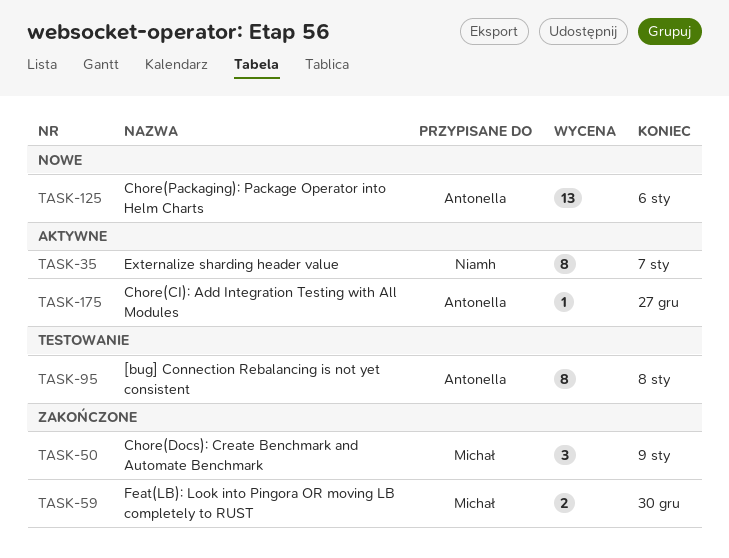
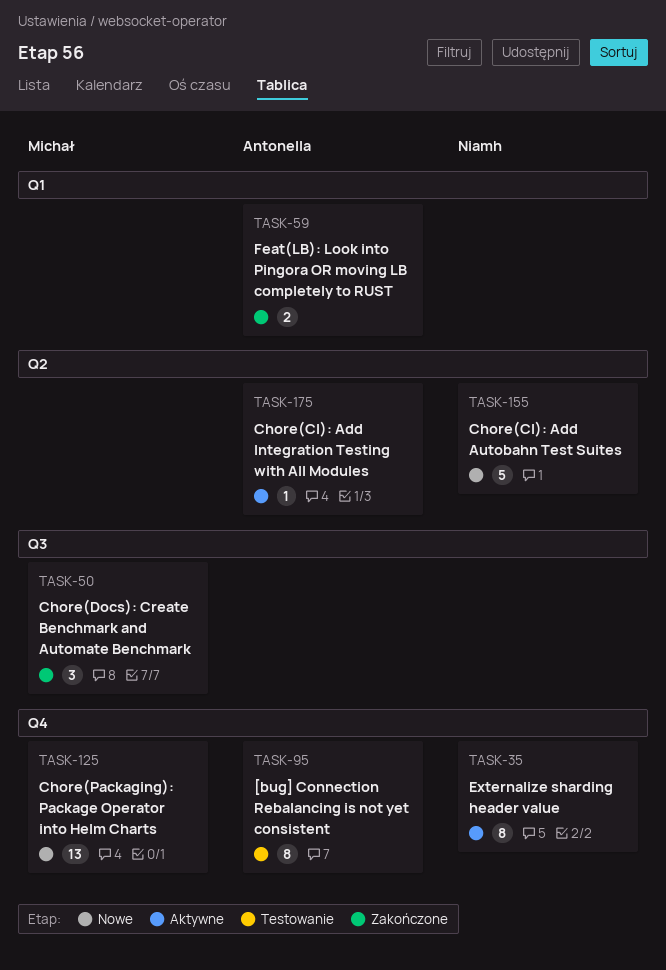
TASK-59, owner: Michał -> Antonella
TASK-125, owner: Antonella -> Michał
TASK-155: none -> present

